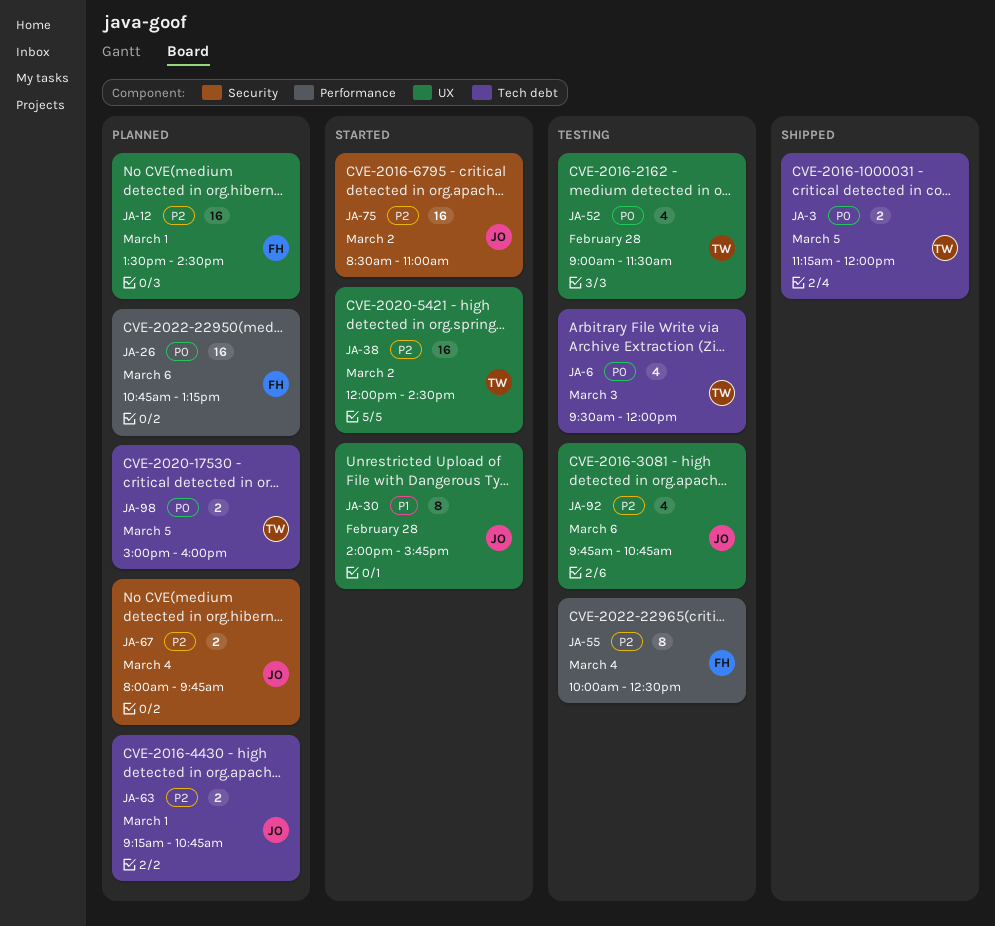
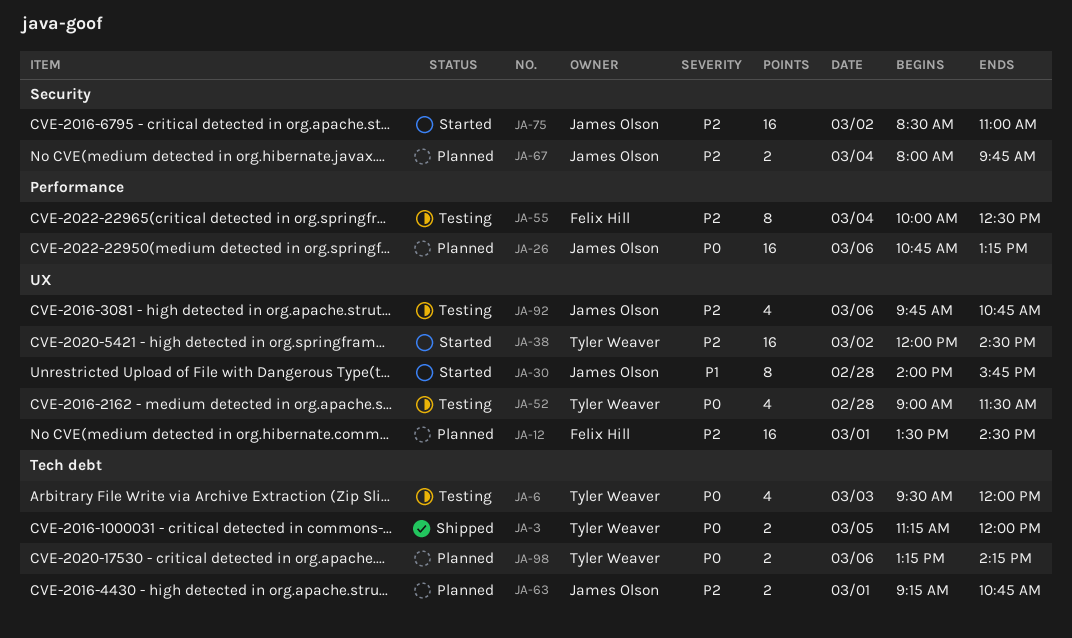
JA-26, owner: Felix Hill -> James Olson
JA-98, day: Mar 5 -> Mar 6
JA-98, begins: 15:00 -> 13:15
JA-98, ends: 16:00 -> 14:15

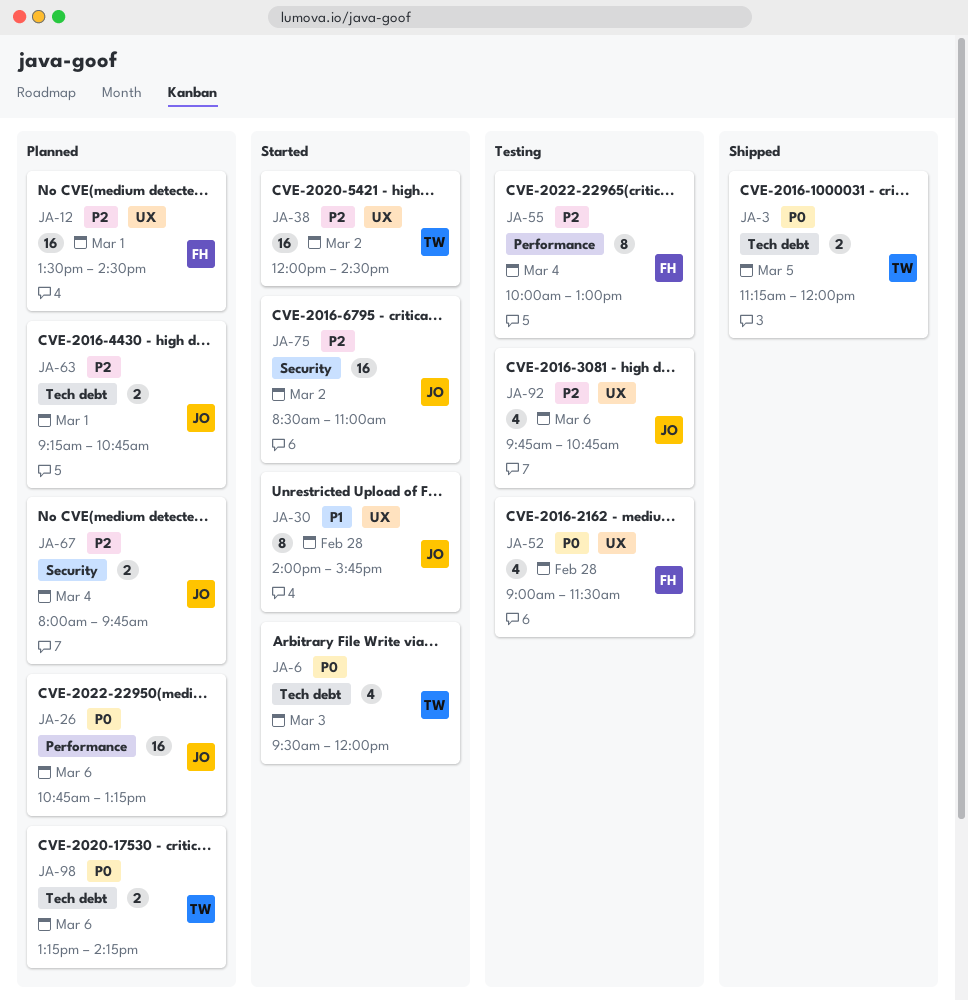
JA-6, status: Testing -> Started
JA-52, owner: Tyler Weaver -> Felix Hill
JA-55, ends: 12:30 -> 13:00

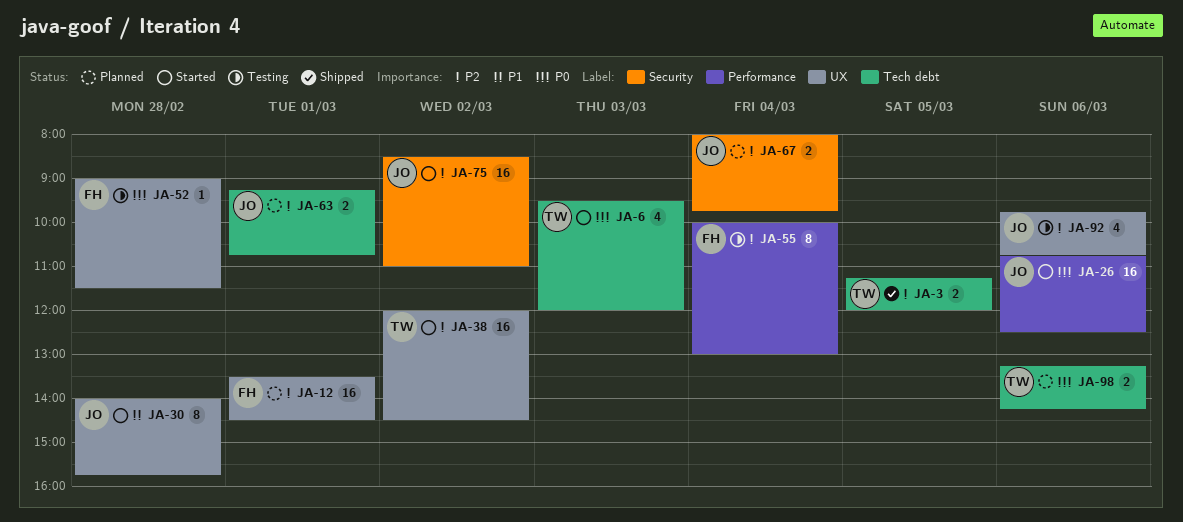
JA-3, priority: P0 -> P2
JA-26, status: Planned -> Started
JA-26, ends: 13:15 -> 12:30
JA-52, estimate: 4 -> 1

